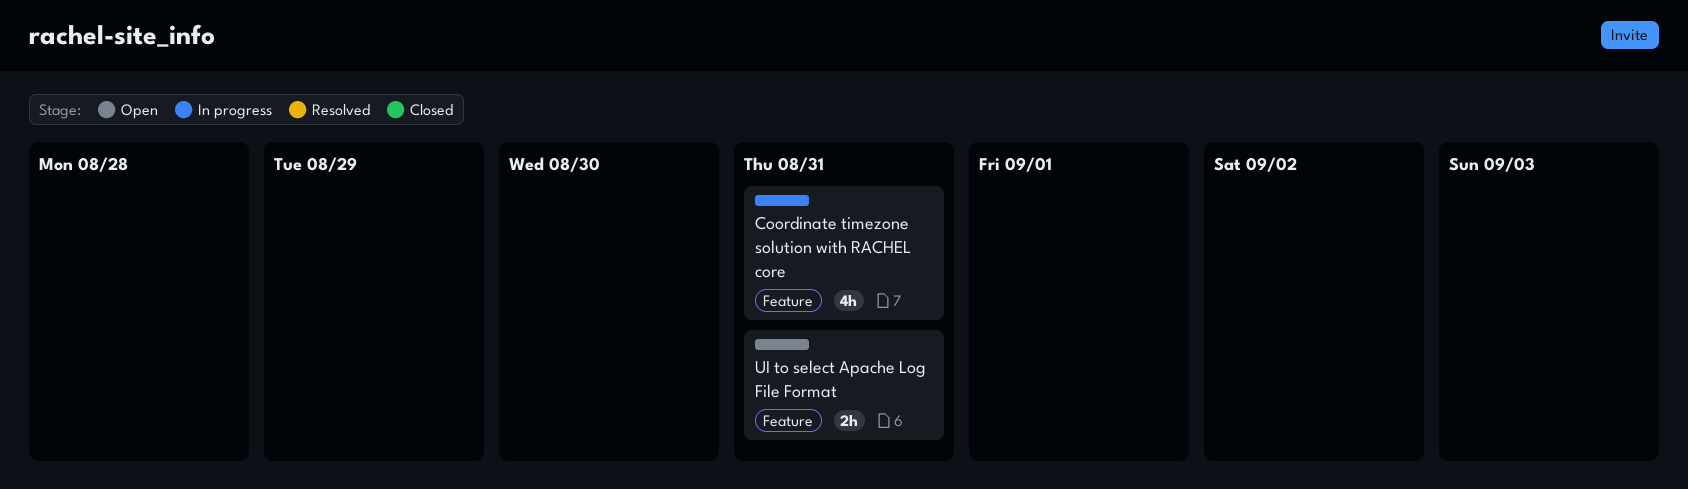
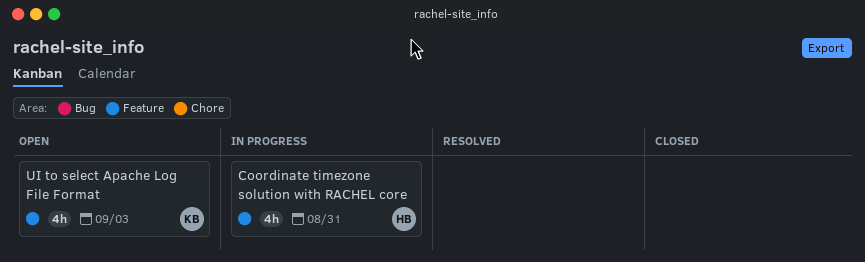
UI to select Apache Log File Format, estimate: 2h -> 4h
UI to select Apache Log File Format, due: Aug 31 -> Sep 3

